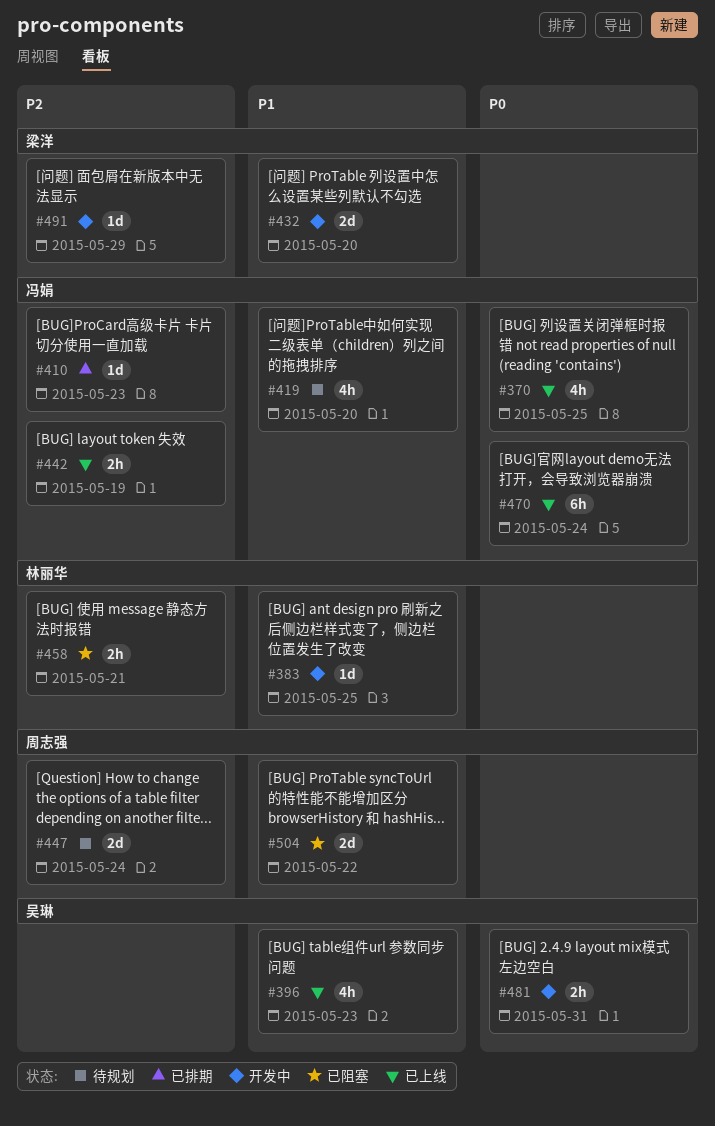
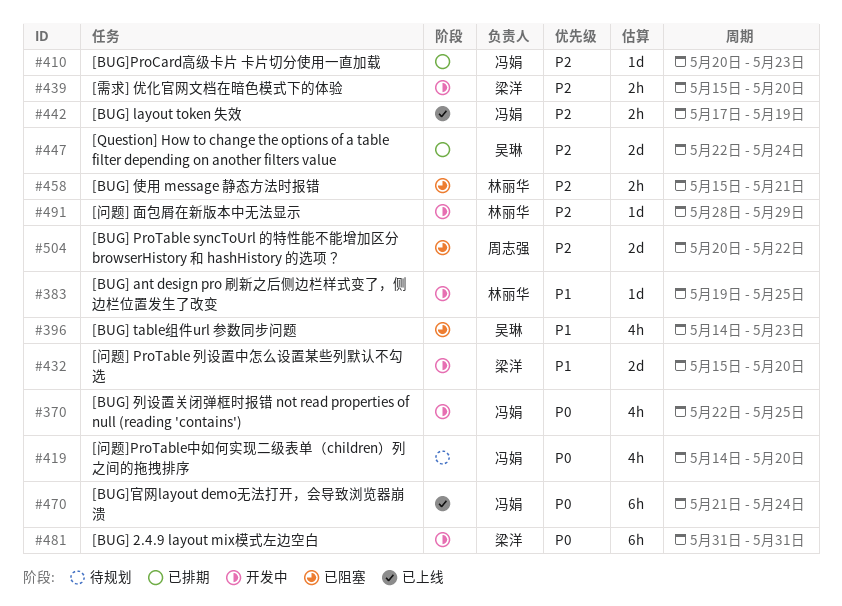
#370, status: 已上线 -> 开发中
#396, status: 已上线 -> 已阻塞
#419, priority: P1 -> P0
#439: none -> present
#447, status: 待规划 -> 已排期
#447, owner: 周志强 -> 吴琳
#481, owner: 吴琳 -> 梁洋
#481, estimate: 2h -> 6h
#491, owner: 梁洋 -> 林丽华
#504, priority: P1 -> P2

